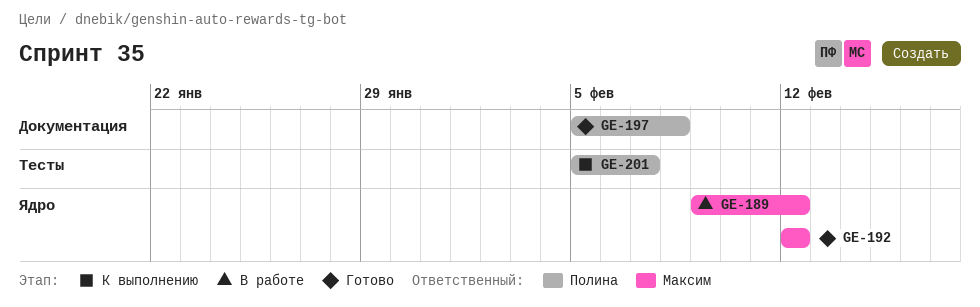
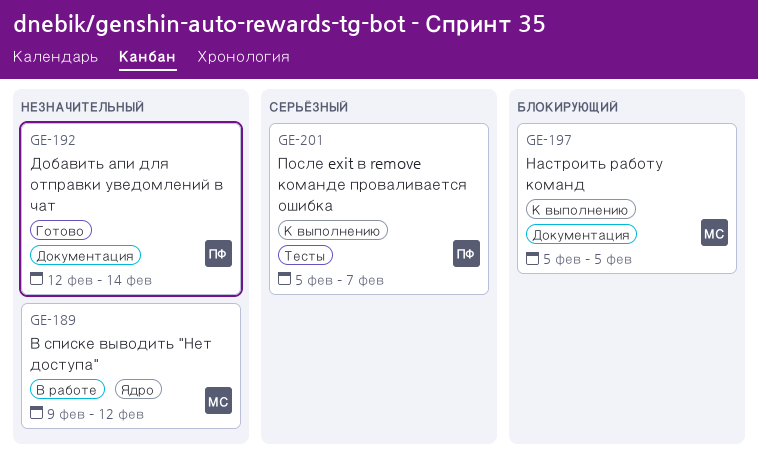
GE-192, owner: Максим -> Полина
GE-192, label: Ядро -> Документация
GE-192, due: Feb 12 -> Feb 14
GE-197, status: Готово -> К выполнению
GE-197, owner: Полина -> Максим
GE-197, due: Feb 8 -> Feb 5

